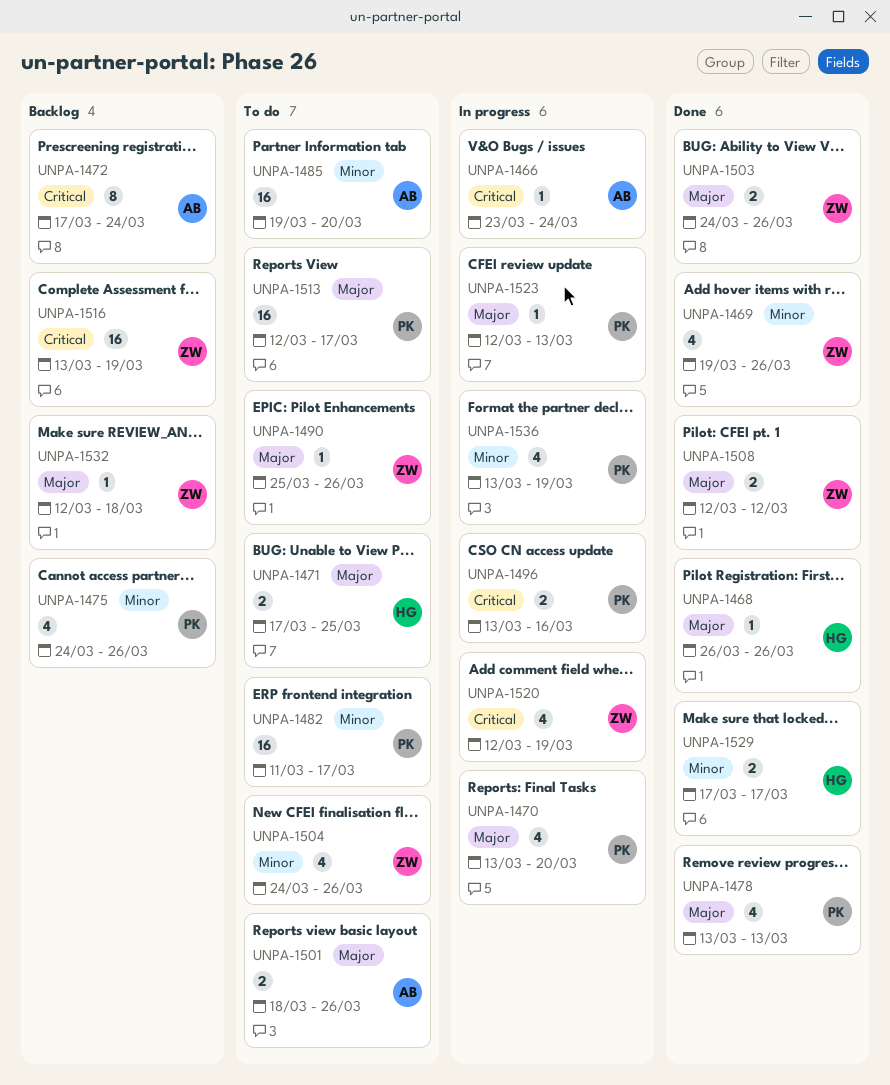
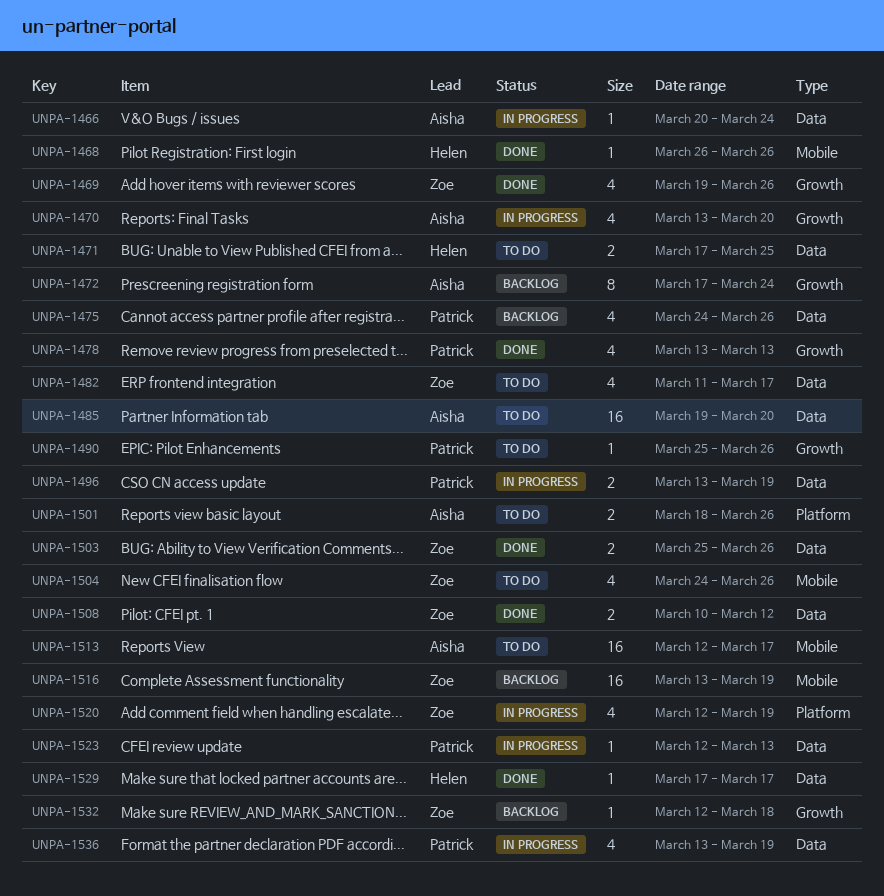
UNPA-1466, start: Mar 23 -> Mar 20
UNPA-1470, owner: Patrick -> Aisha
UNPA-1482, owner: Patrick -> Zoe
UNPA-1482, estimate: 16 -> 4
UNPA-1490, owner: Zoe -> Patrick
UNPA-1496, due: Mar 16 -> Mar 19
UNPA-1503, start: Mar 24 -> Mar 25
UNPA-1508, start: Mar 12 -> Mar 10
UNPA-1513, owner: Patrick -> Aisha
UNPA-1529, estimate: 2 -> 1

